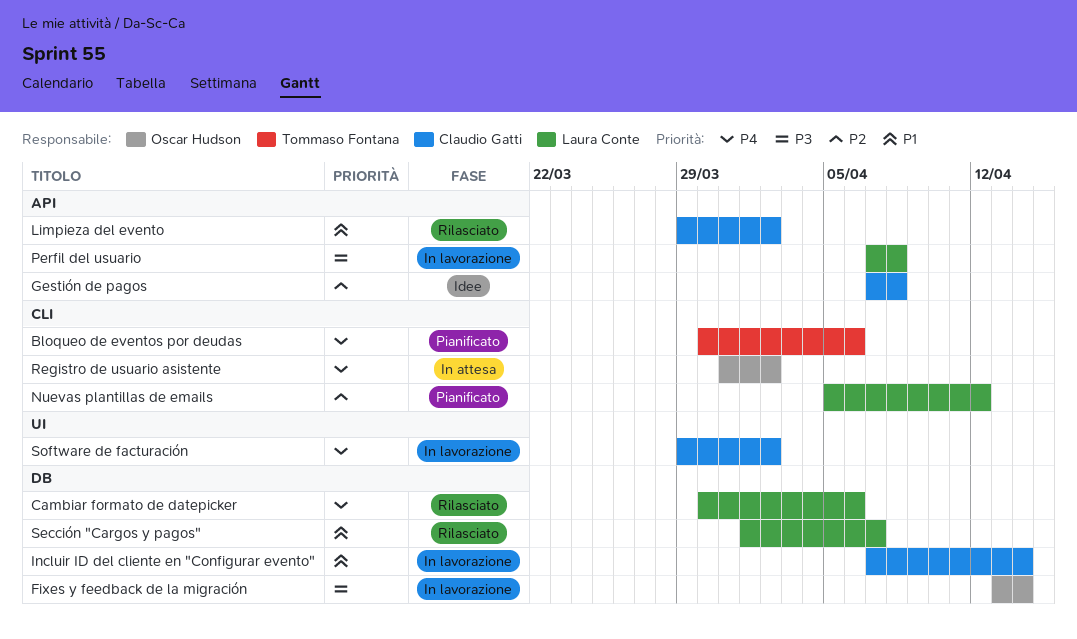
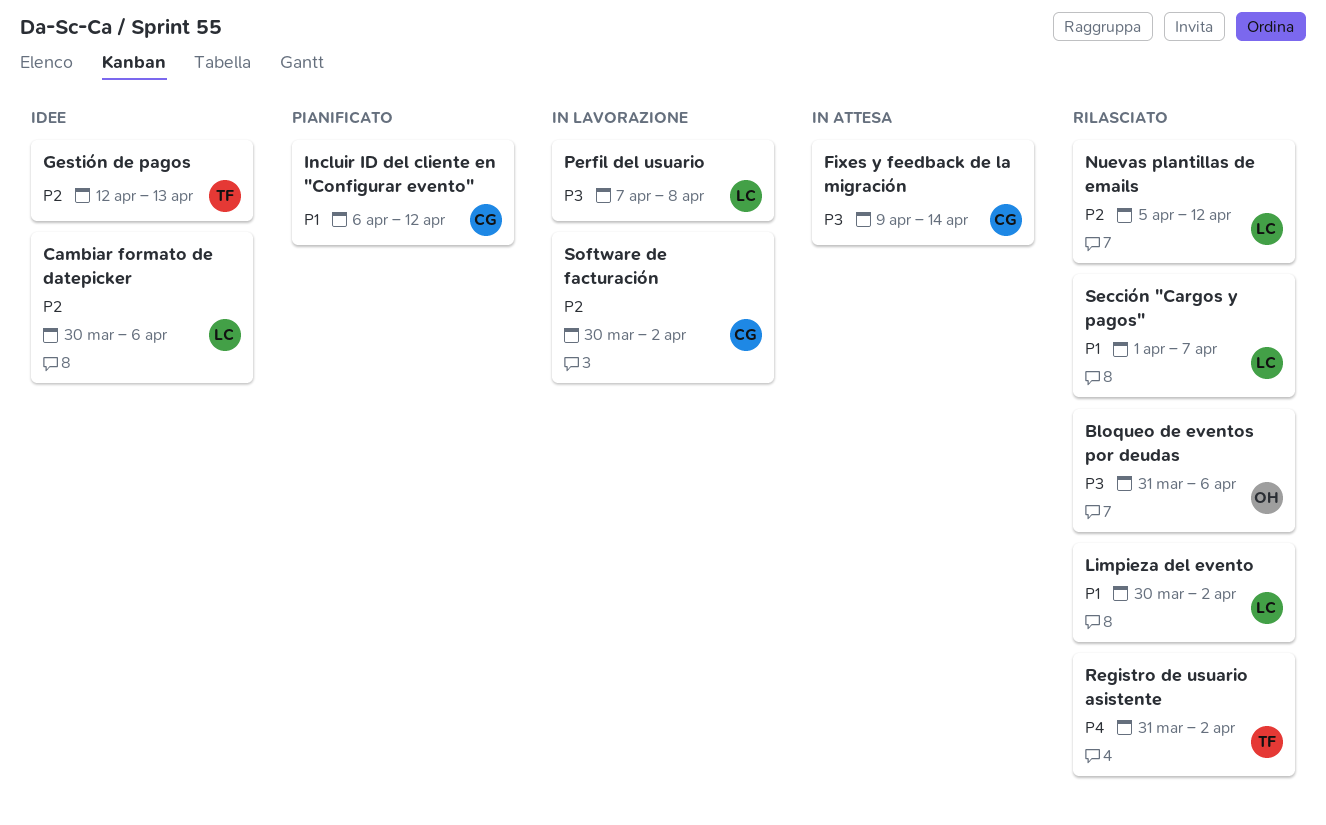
Bloqueo de eventos por deudas, status: Pianificato -> Rilasciato
Bloqueo de eventos por deudas, owner: Tommaso Fontana -> Oscar Hudson
Bloqueo de eventos por deudas, priority: P4 -> P3
Bloqueo de eventos por deudas, start: Mar 30 -> Mar 31
Cambiar formato de datepicker, status: Rilasciato -> Idee
Cambiar formato de datepicker, priority: P4 -> P2
Fixes y feedback de la migración, status: In lavorazione -> In attesa
Fixes y feedback de la migración, owner: Oscar Hudson -> Claudio Gatti
Fixes y feedback de la migración, start: Apr 13 -> Apr 9
Gestión de pagos, owner: Claudio Gatti -> Tommaso Fontana
Gestión de pagos, start: Apr 7 -> Apr 12
Gestión de pagos, due: Apr 8 -> Apr 13
Incluir ID del cliente en "Configurar evento", status: In lavorazione -> Pianificato
Incluir ID del cliente en "Configurar evento", start: Apr 7 -> Apr 6
Incluir ID del cliente en "Configurar evento", due: Apr 14 -> Apr 12
Limpieza del evento, owner: Claudio Gatti -> Laura Conte
Limpieza del evento, start: Mar 29 -> Mar 30
Nuevas plantillas de emails, status: Pianificato -> Rilasciato
Registro de usuario asistente, status: In attesa -> Rilasciato
Registro de usuario asistente, owner: Oscar Hudson -> Tommaso Fontana
Software de facturación, priority: P4 -> P2
Software de facturación, start: Mar 29 -> Mar 30

